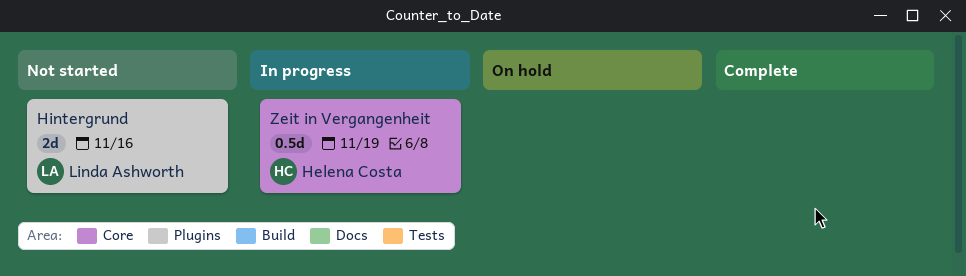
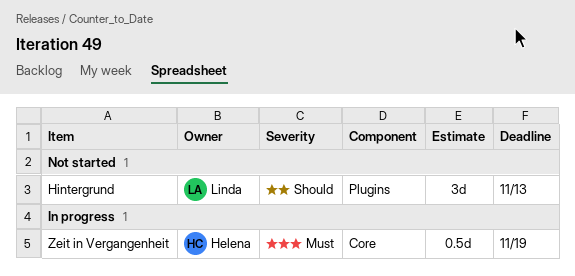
Hintergrund, estimate: 2d -> 3d
Hintergrund, due: Nov 16 -> Nov 13

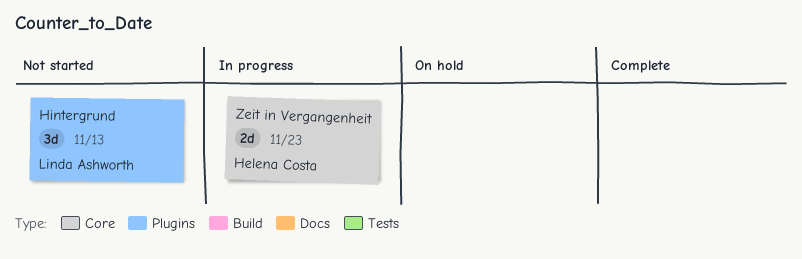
Zeit in Vergangenheit, estimate: 0.5d -> 2d
Zeit in Vergangenheit, due: Nov 19 -> Nov 23

